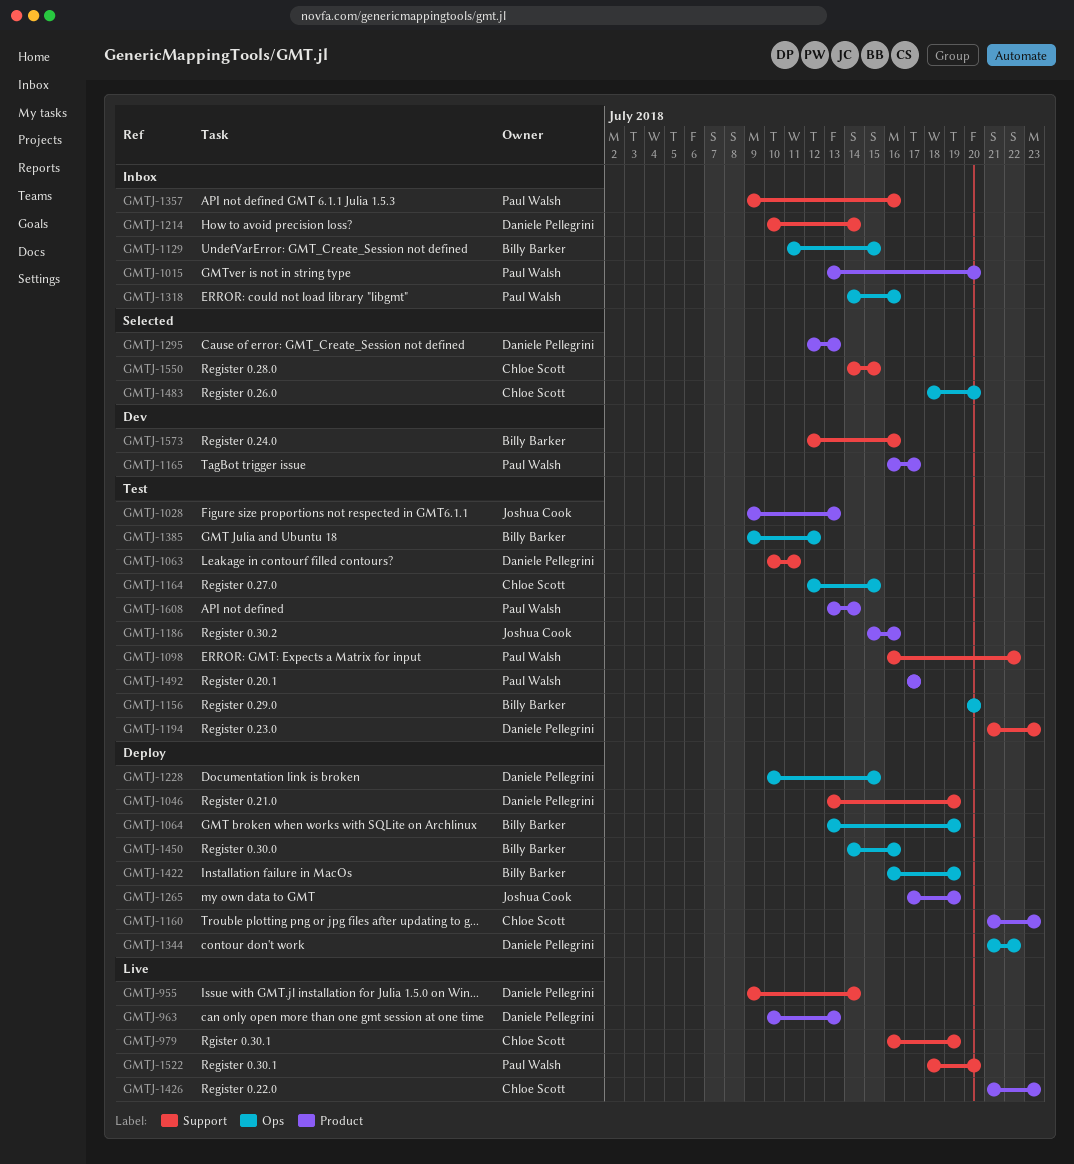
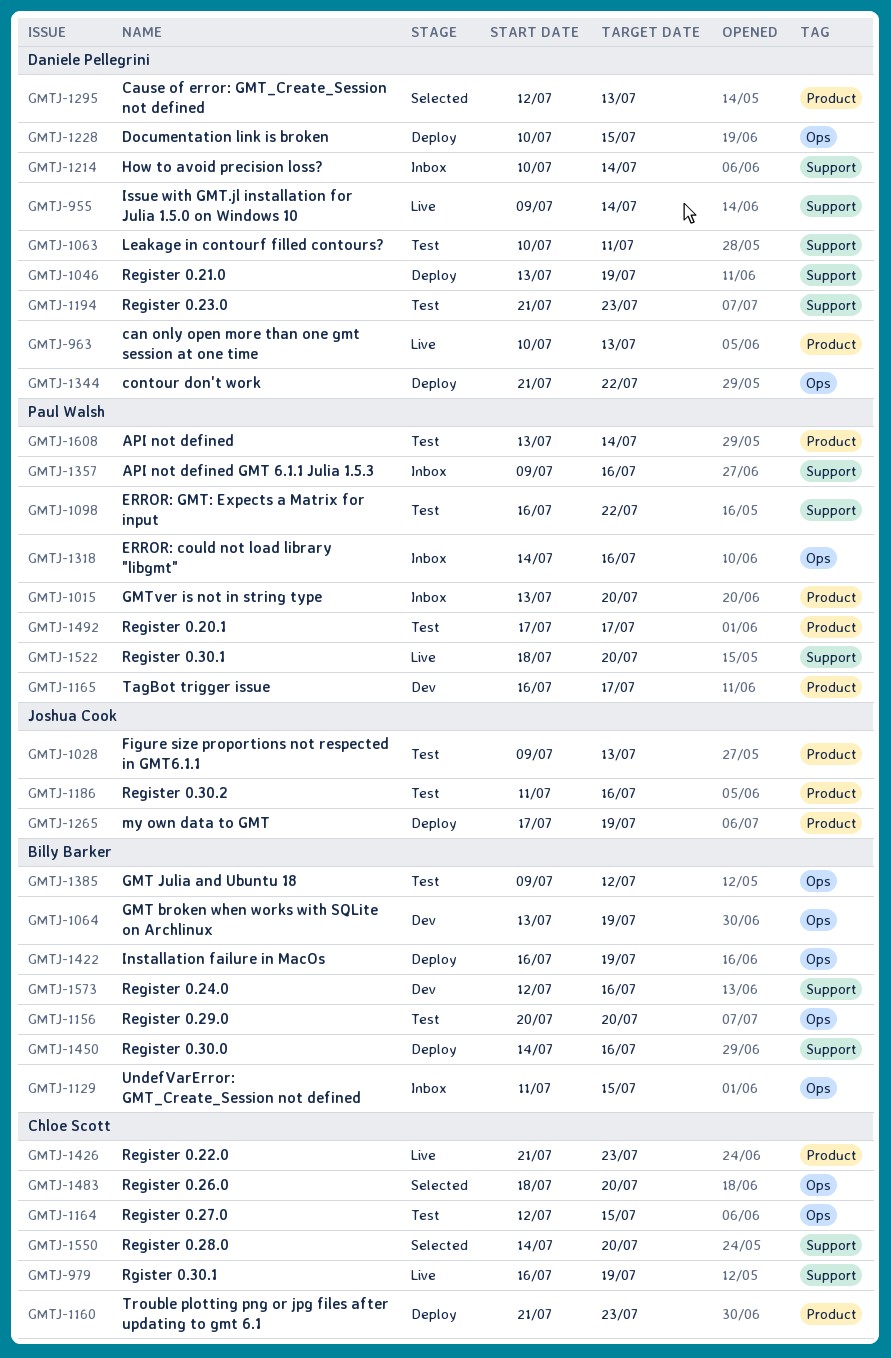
GMTJ-1064, status: Deploy -> Dev
GMTJ-1186, start: Jul 15 -> Jul 11
GMTJ-1450, label: Ops -> Support
GMTJ-1550, due: Jul 15 -> Jul 20

